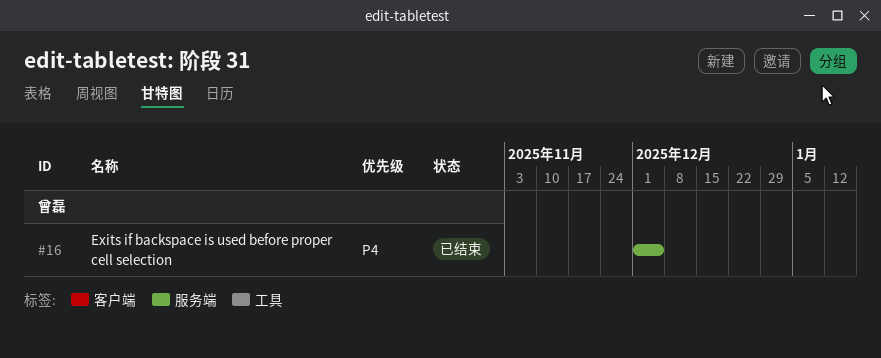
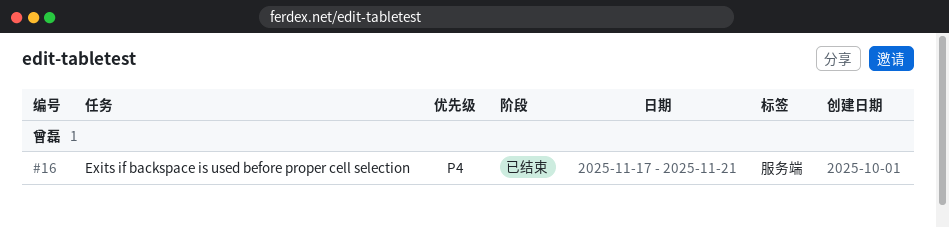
#16, start: Dec 1 -> Nov 17
#16, due: Dec 5 -> Nov 21

